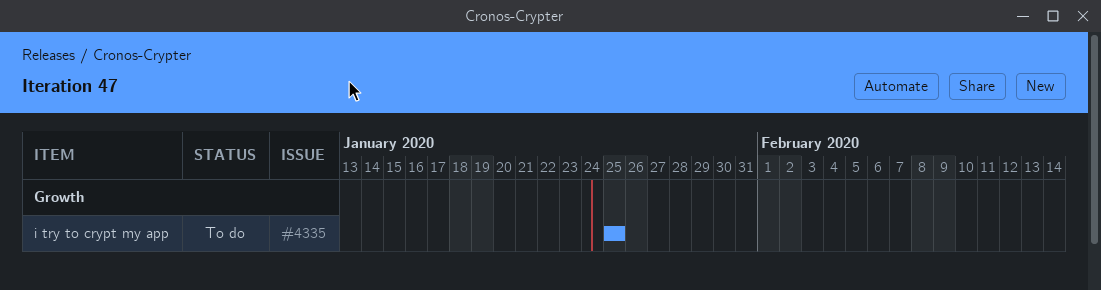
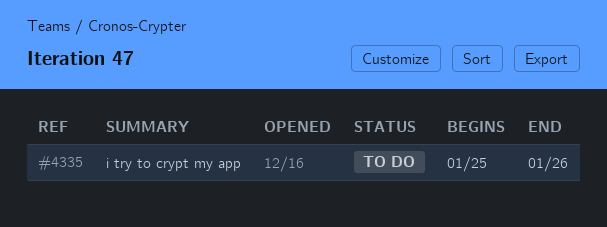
#4335, due: Jan 25 -> Jan 26

